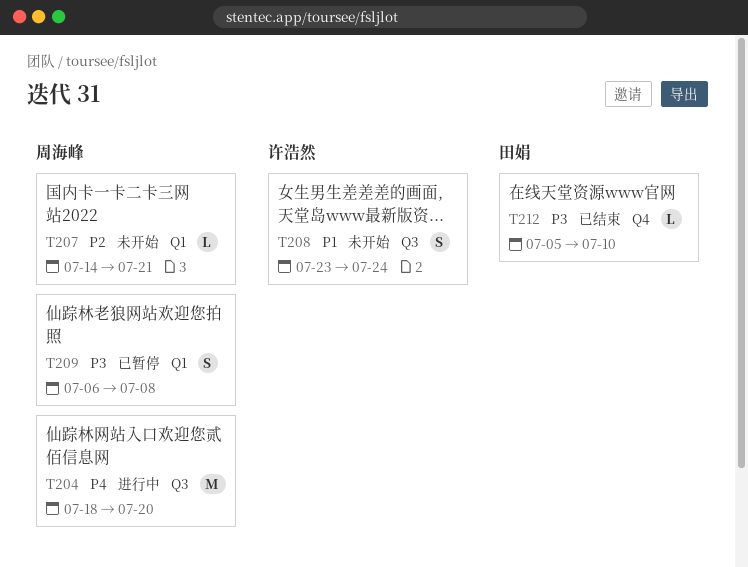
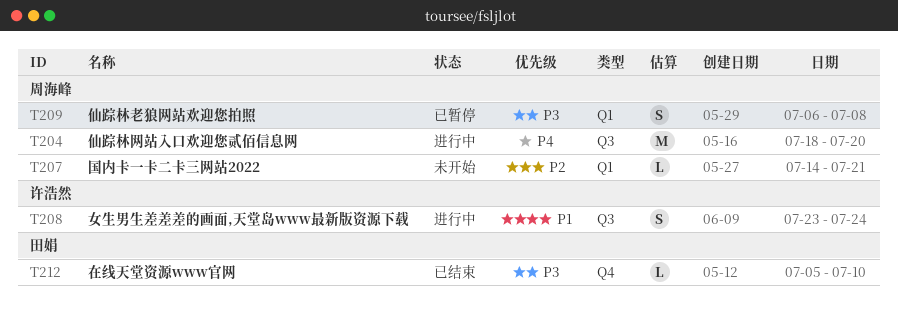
T208, status: 未开始 -> 进行中

